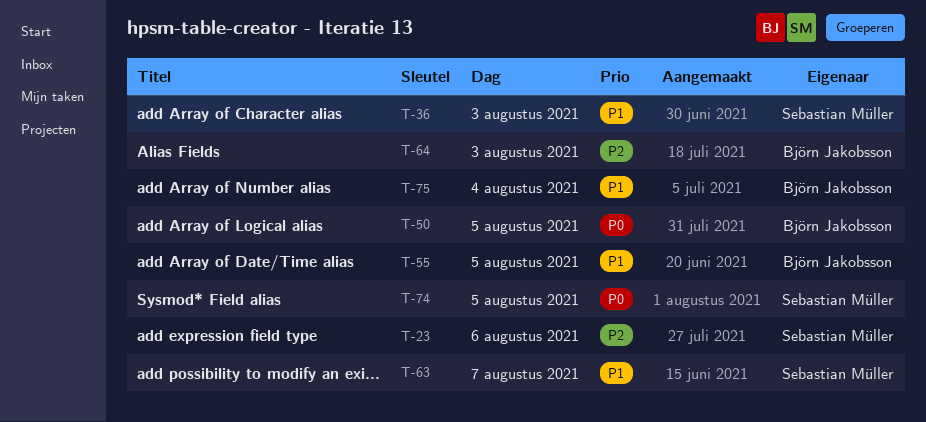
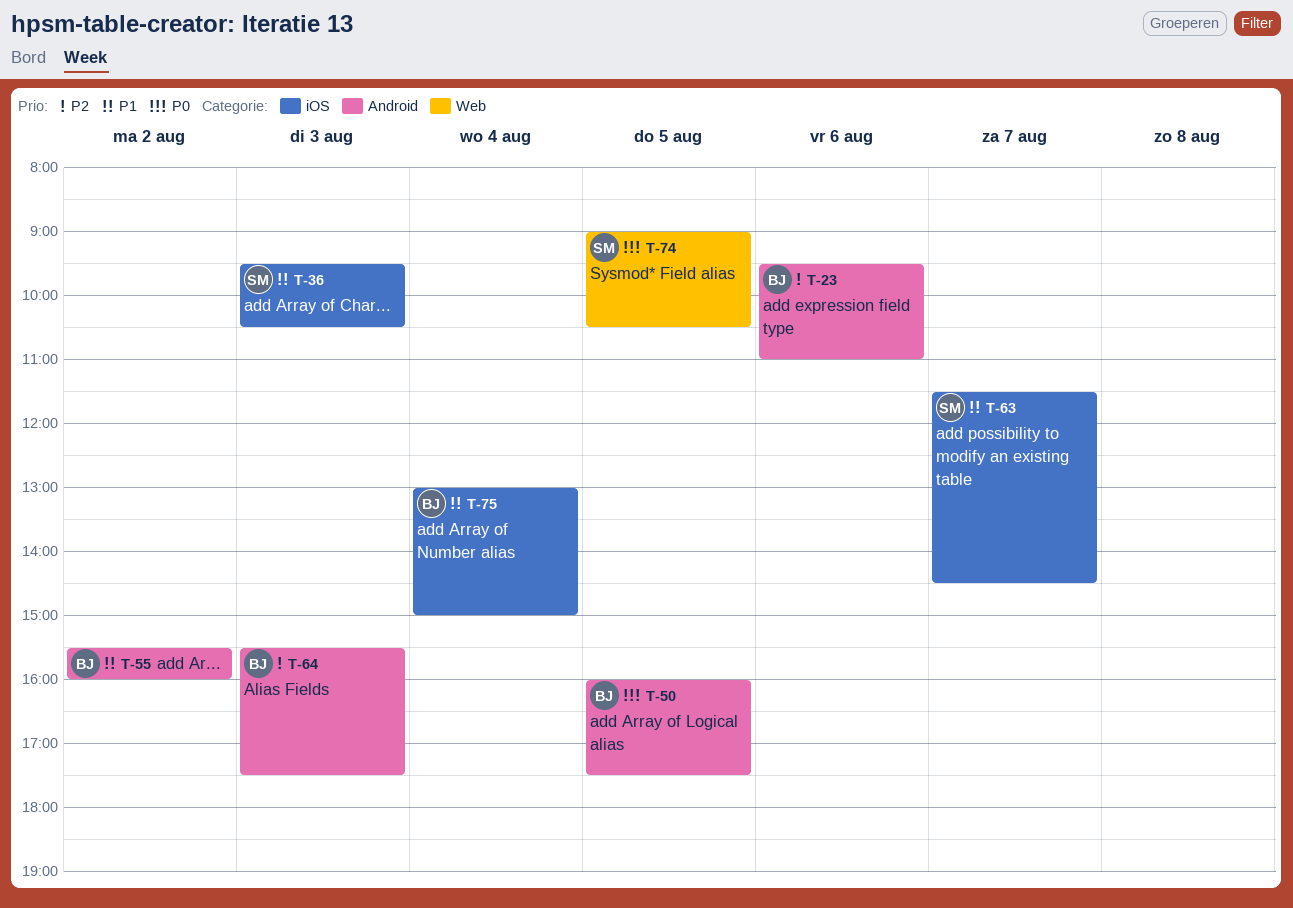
T-23, owner: Sebastian Müller -> Björn Jakobsson
T-55, day: Aug 5 -> Aug 2

